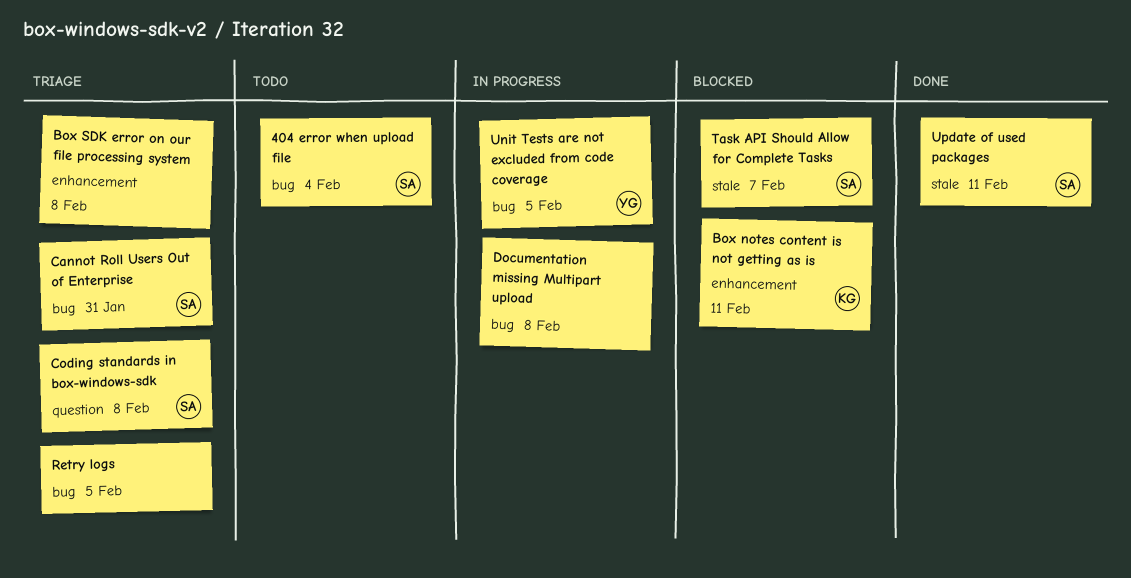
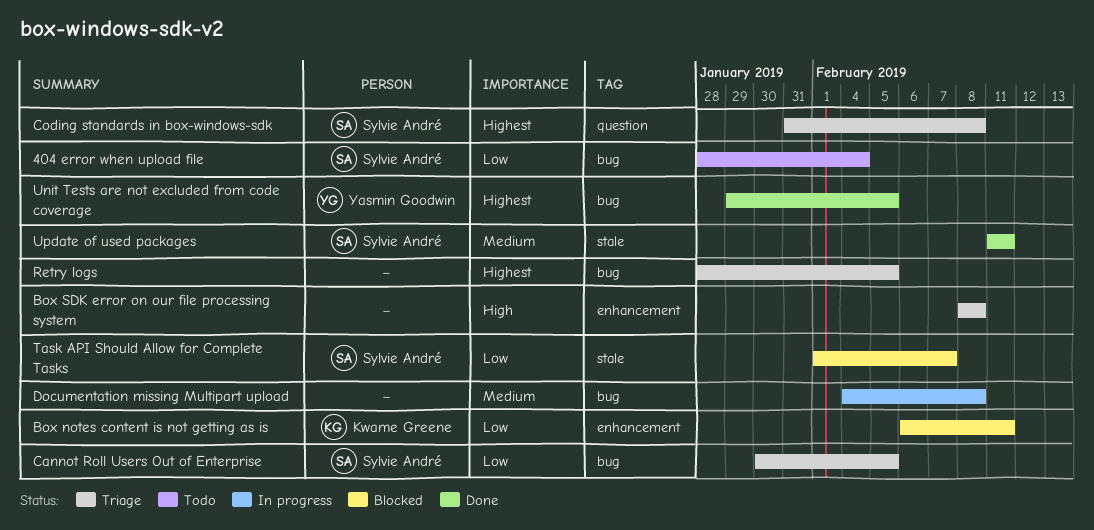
Cannot Roll Users Out of Enterprise, due: Jan 31 -> Feb 5
Unit Tests are not excluded from code coverage, status: In progress -> Done

